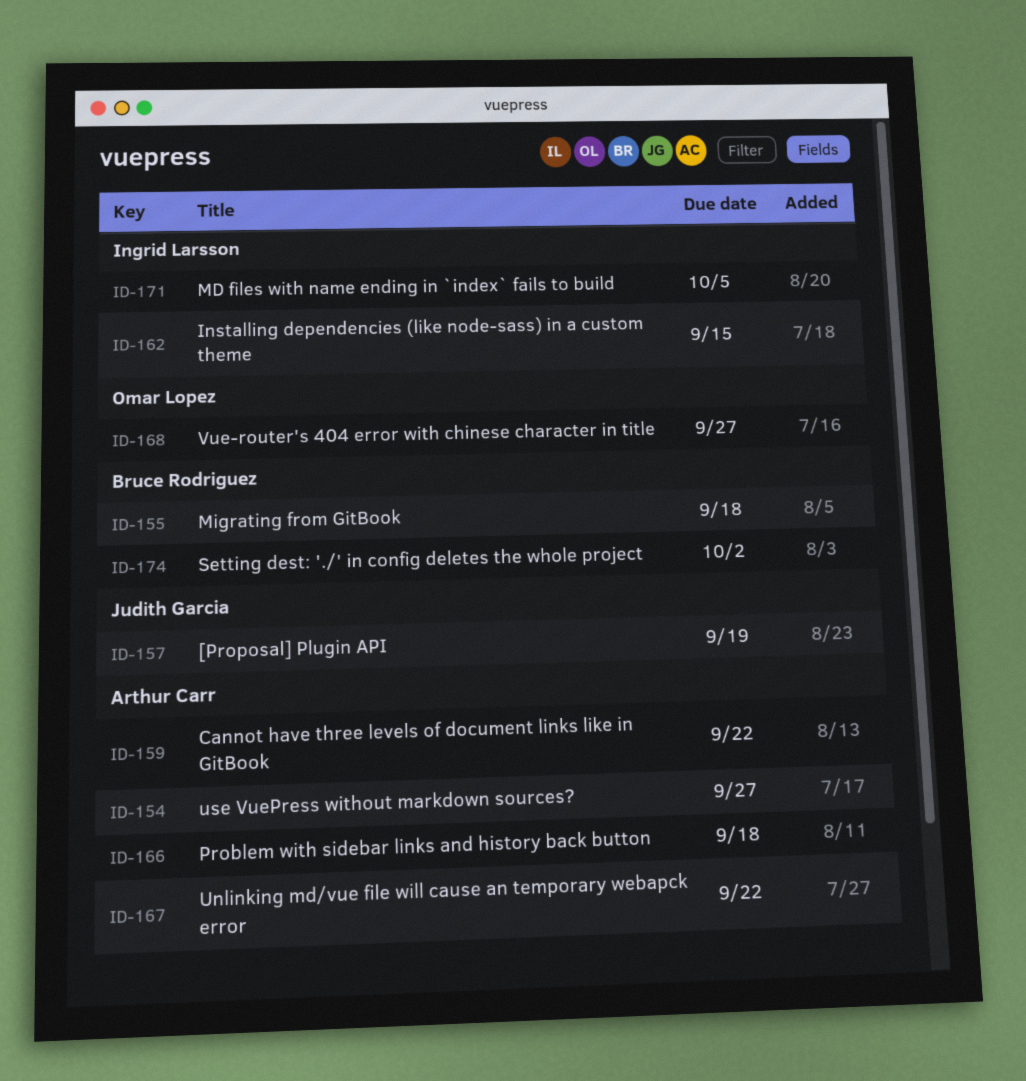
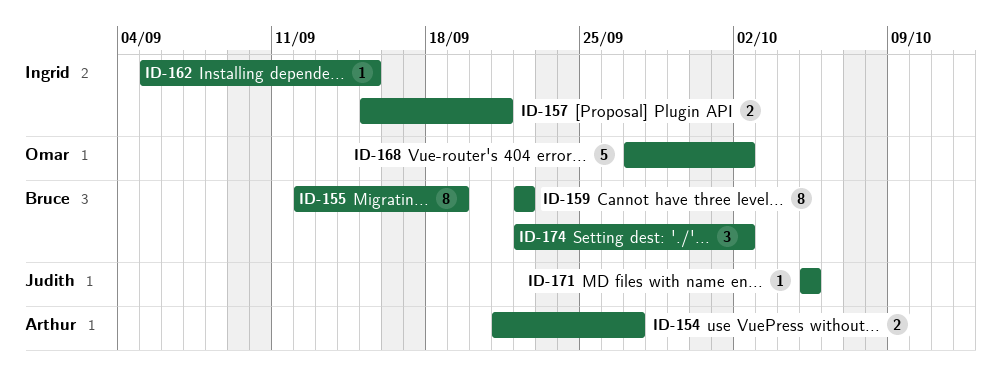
ID-155, due: Sep 18 -> Sep 19
ID-157, owner: Judith Garcia -> Ingrid Larsson
ID-157, due: Sep 19 -> Sep 21
ID-159, owner: Arthur Carr -> Bruce Rodriguez
ID-166: present -> none
ID-167: present -> none
ID-168, due: Sep 27 -> Oct 2
ID-171, owner: Ingrid Larsson -> Judith Garcia

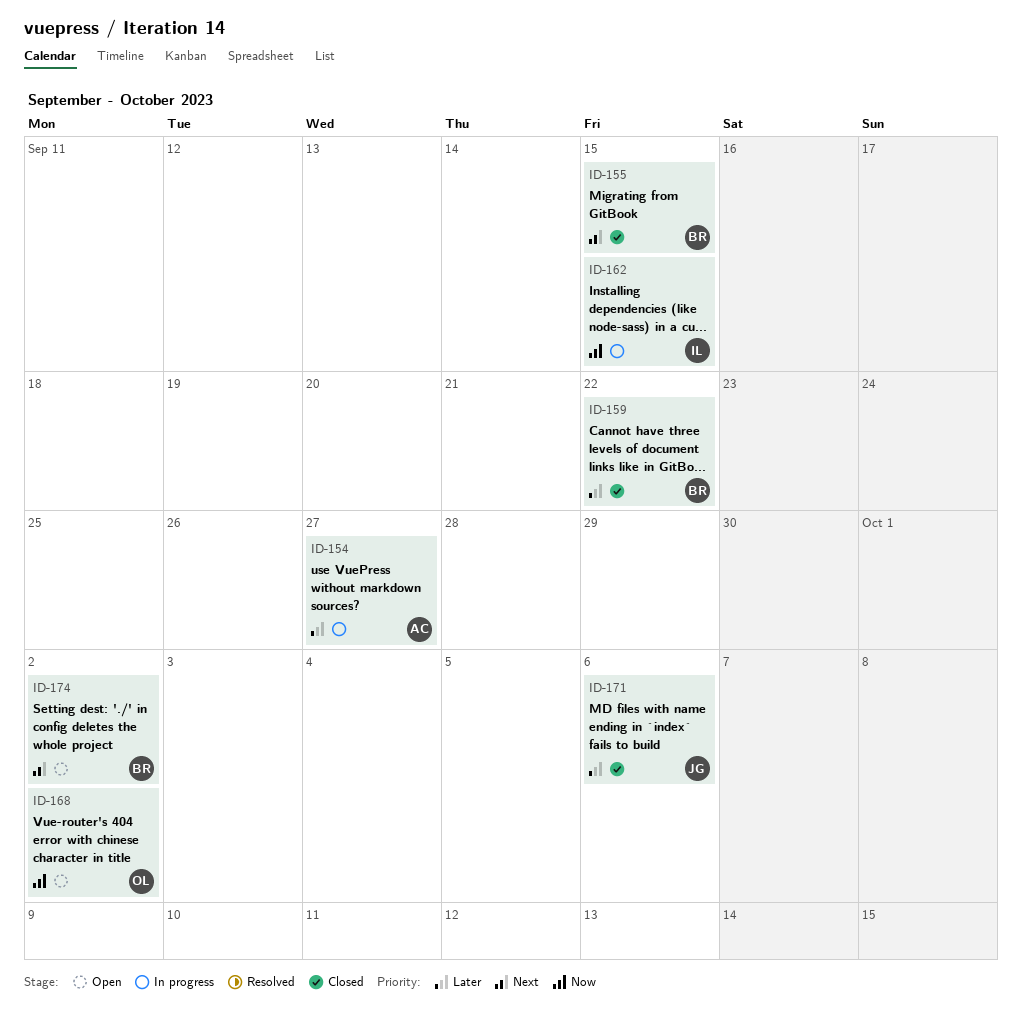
ID-155, due: Sep 19 -> Sep 15
ID-157: present -> none
ID-171, due: Oct 5 -> Oct 6

